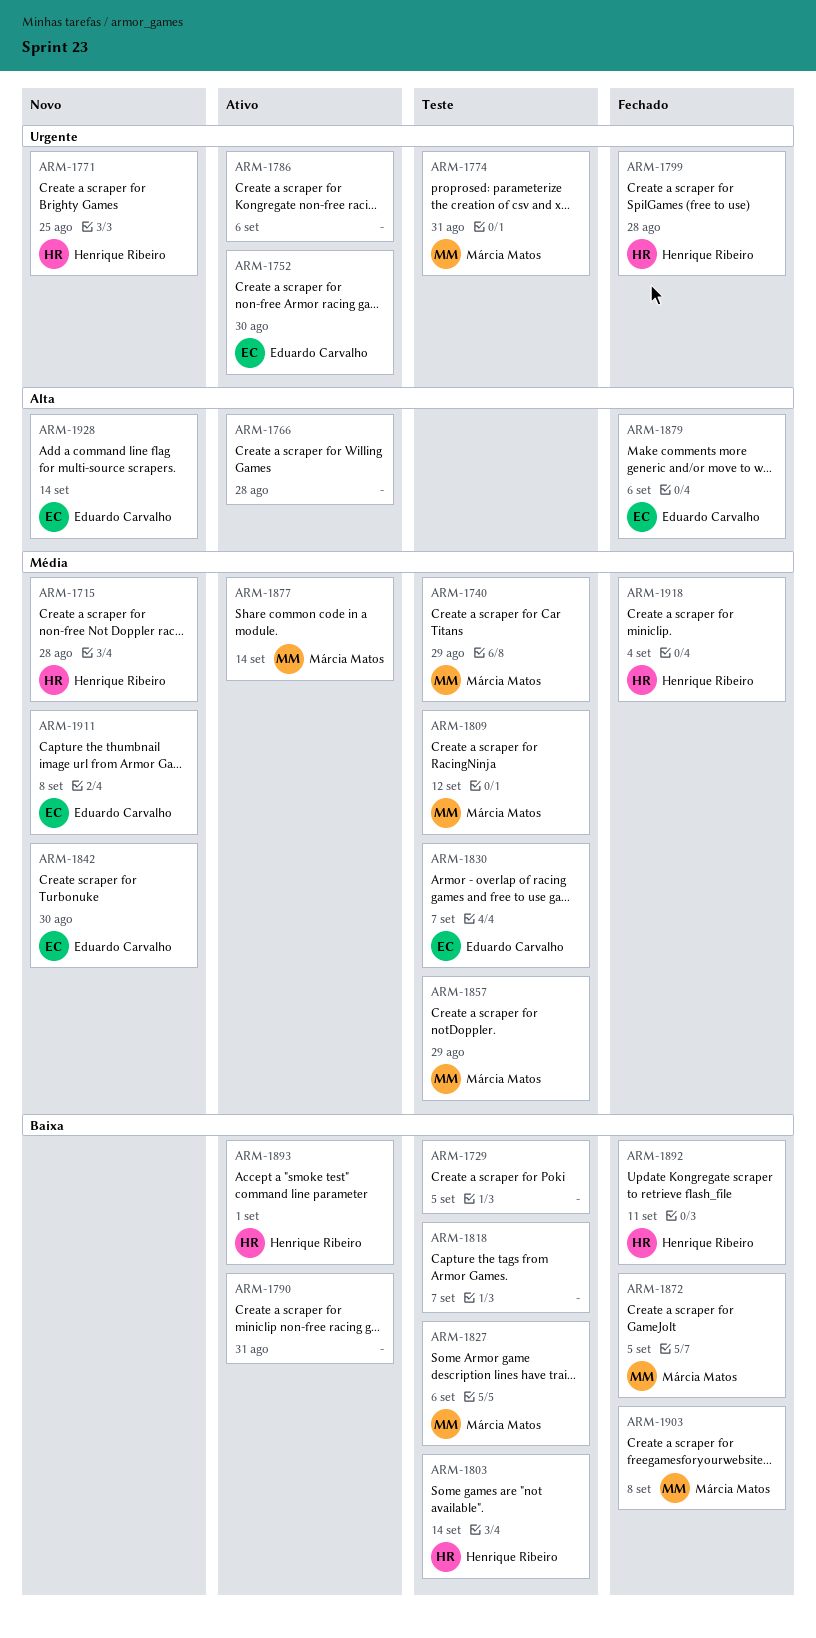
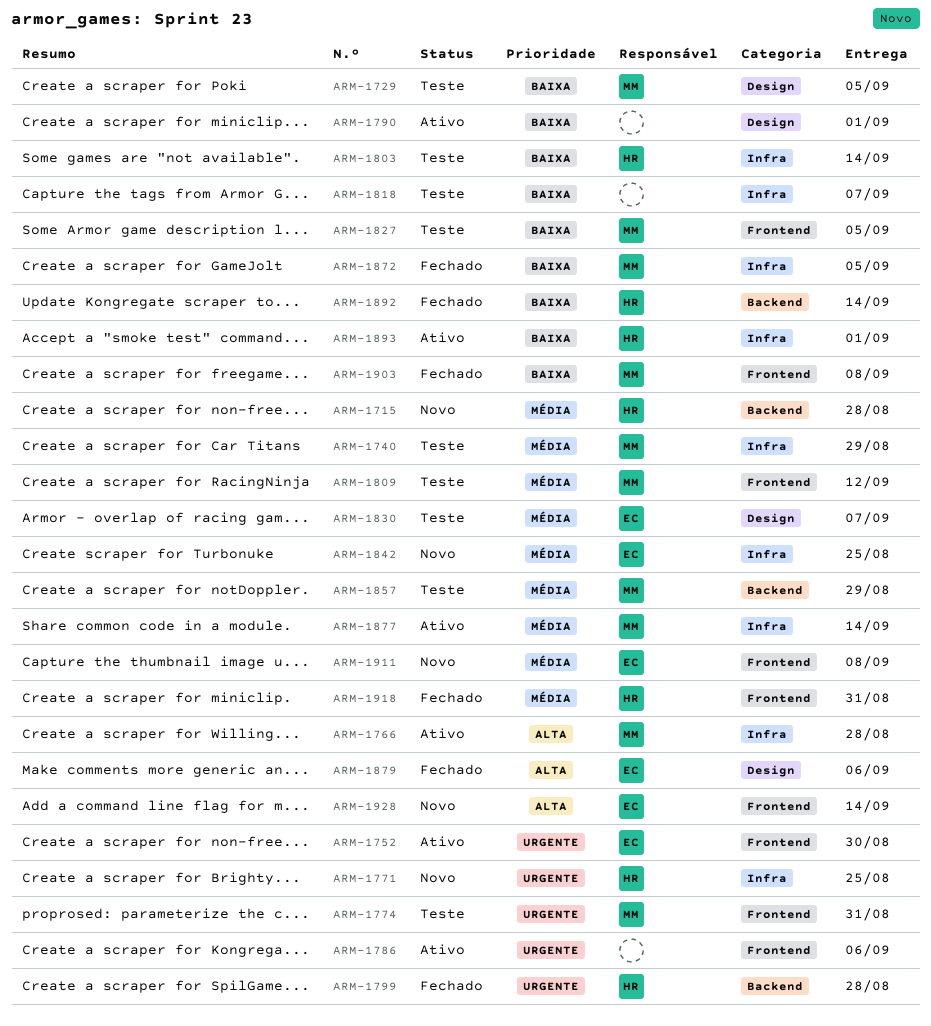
ARM-1729, owner: none -> Márcia Matos
ARM-1766, owner: none -> Márcia Matos
ARM-1790, due: Aug 31 -> Sep 1
ARM-1827, due: Sep 6 -> Sep 5
ARM-1842, due: Aug 30 -> Aug 25
ARM-1892, due: Sep 11 -> Sep 14
ARM-1918, due: Sep 4 -> Aug 31

